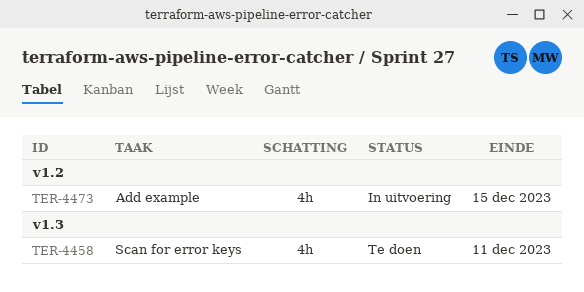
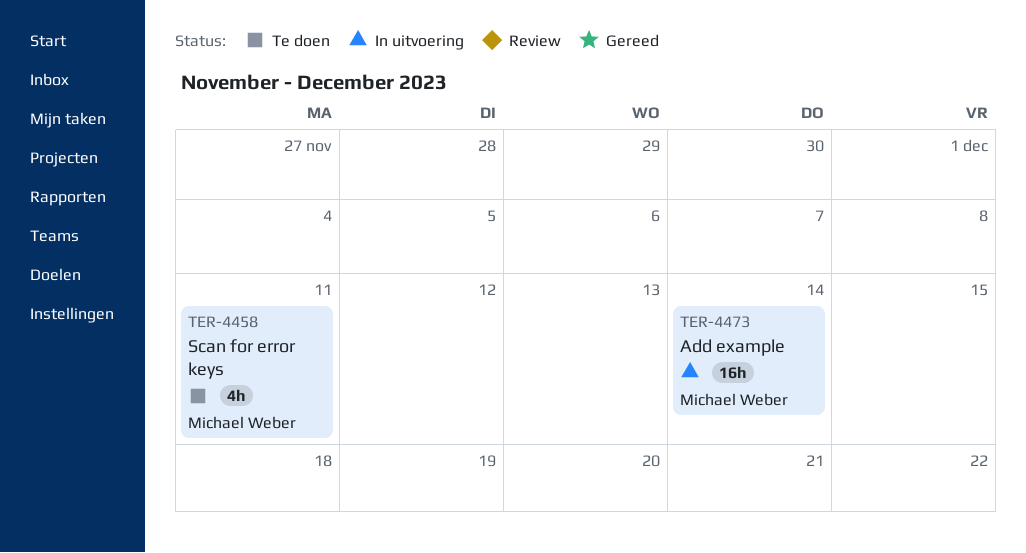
TER-4473, estimate: 4h -> 16h
TER-4473, due: Dec 15 -> Dec 14

